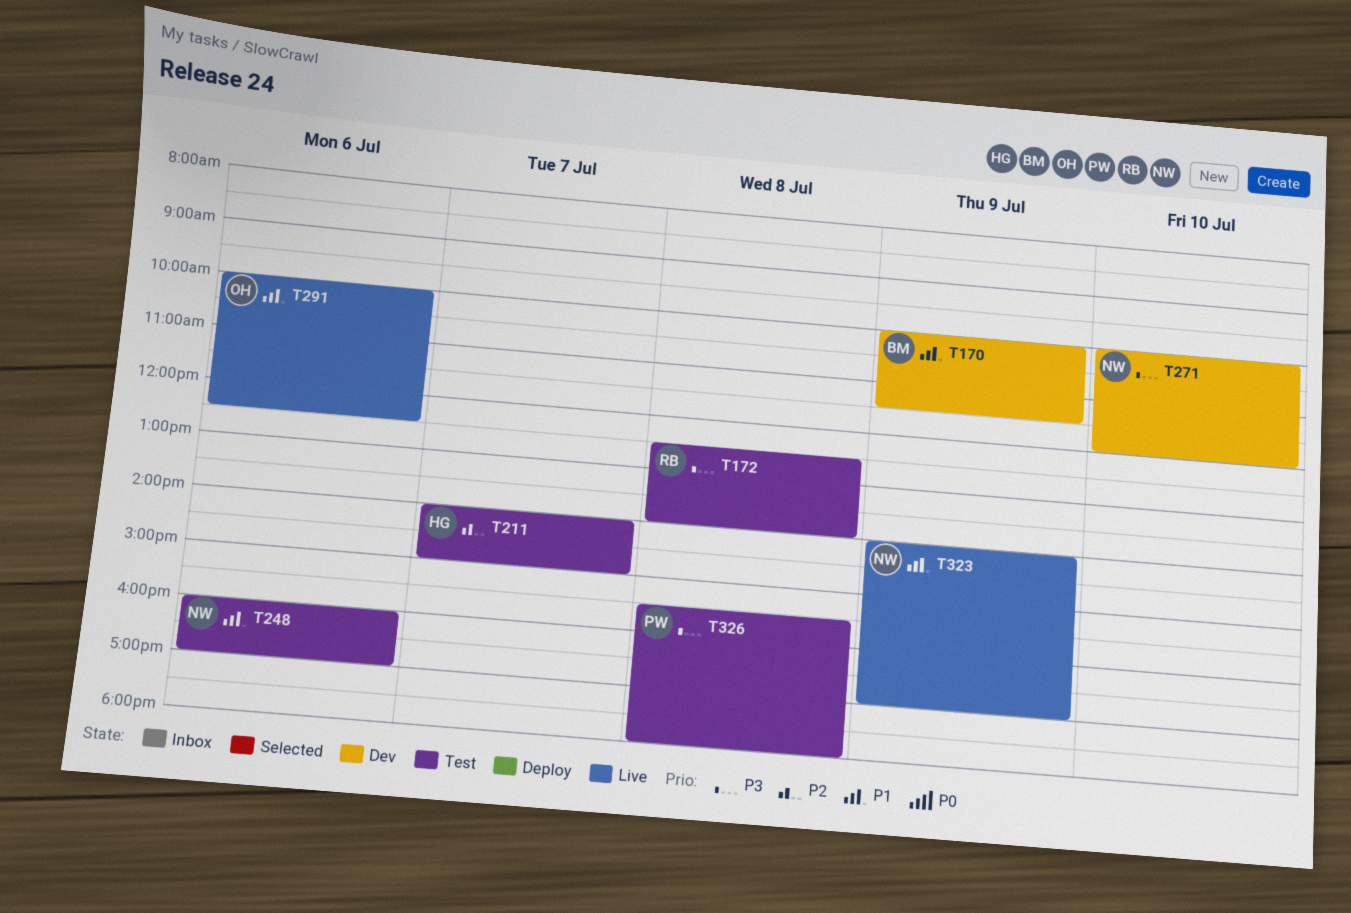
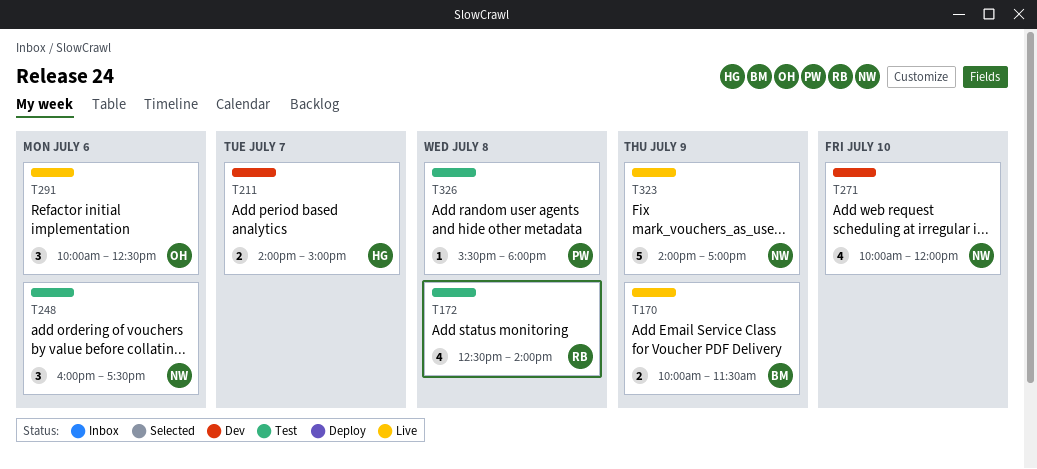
T170, status: Dev -> Live
T211, status: Test -> Dev
T248, ends: 17:00 -> 17:30

